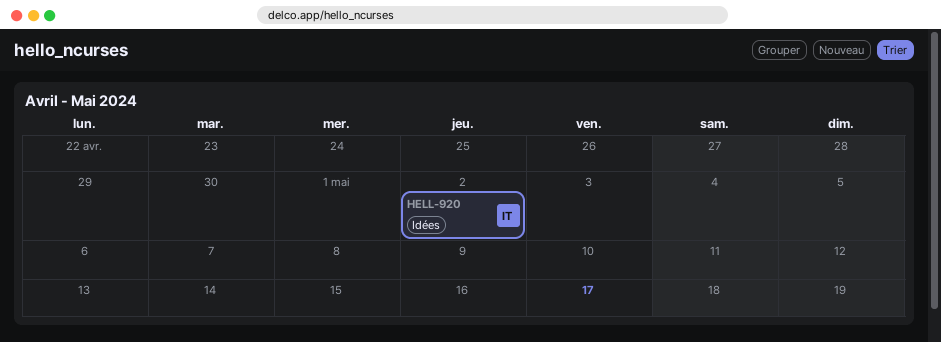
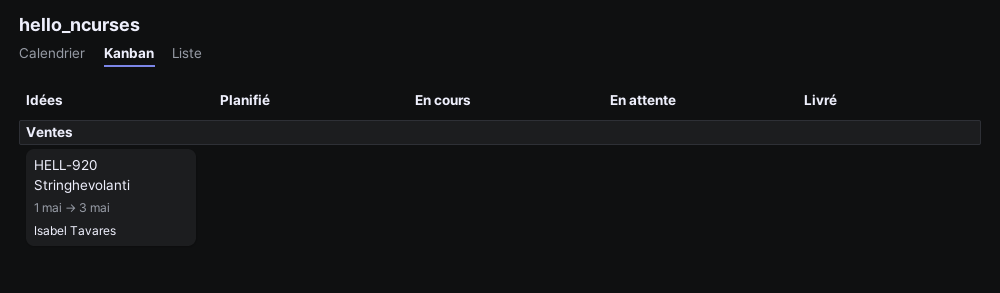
HELL-920, due: May 2 -> May 3

